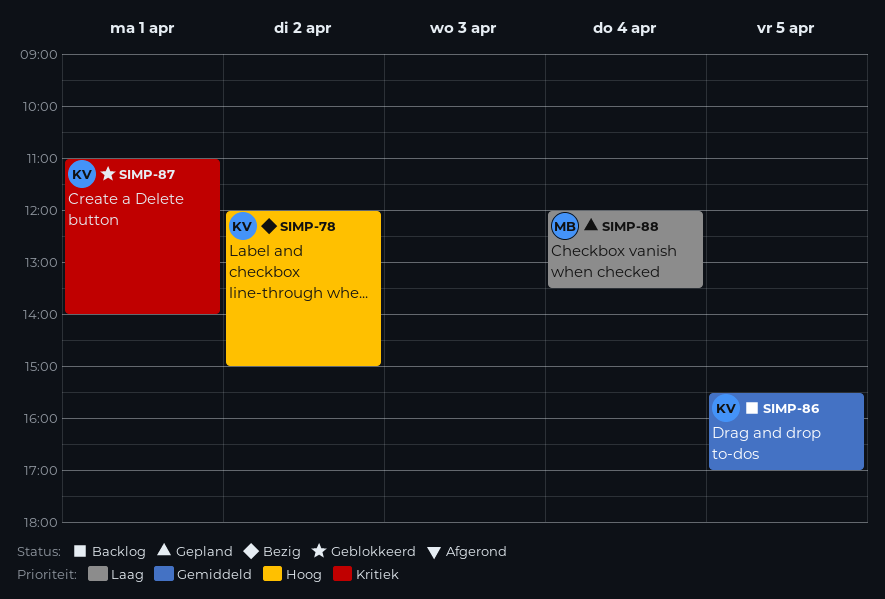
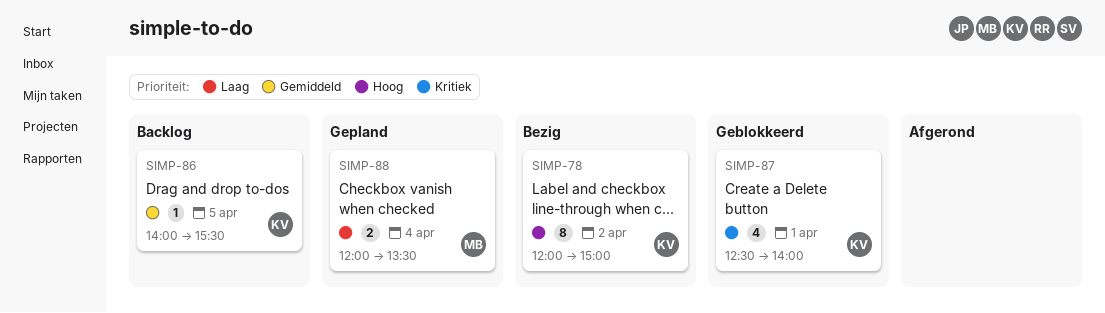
SIMP-86, begins: 15:30 -> 14:00
SIMP-86, ends: 17:00 -> 15:30
SIMP-87, begins: 11:00 -> 12:30

